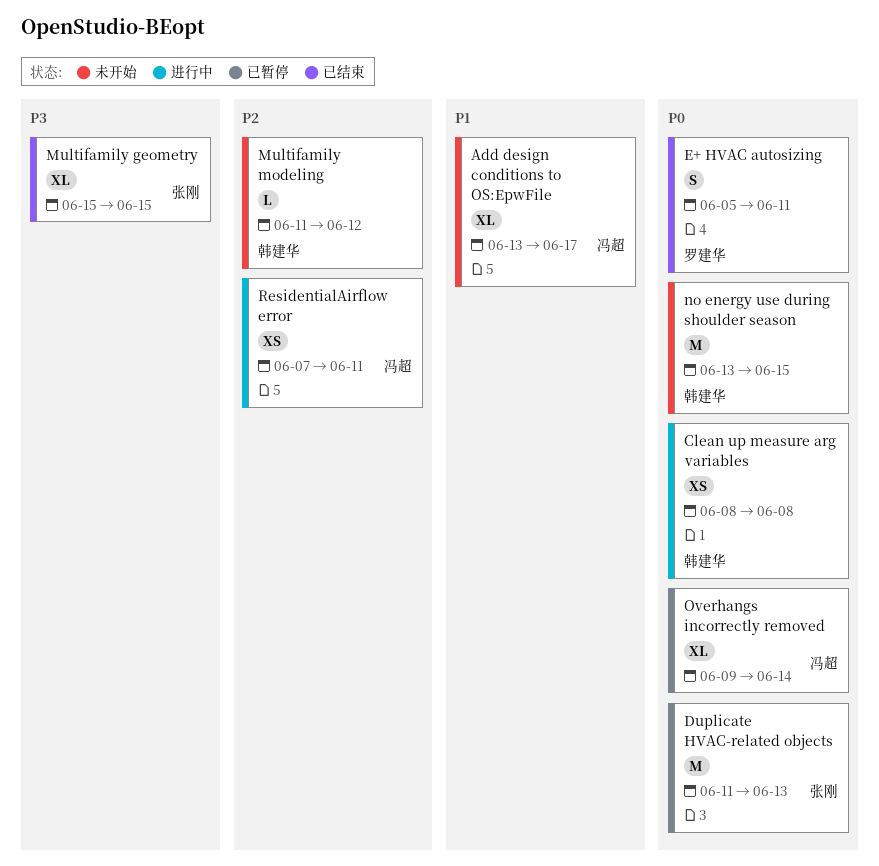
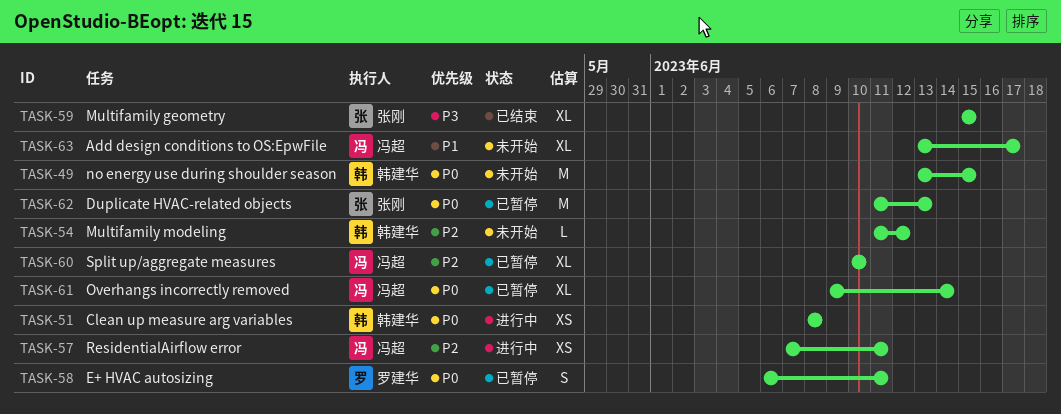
E+ HVAC autosizing, status: 已结束 -> 已暂停
E+ HVAC autosizing, start: Jun 5 -> Jun 6
Split up/aggregate measures: none -> present

